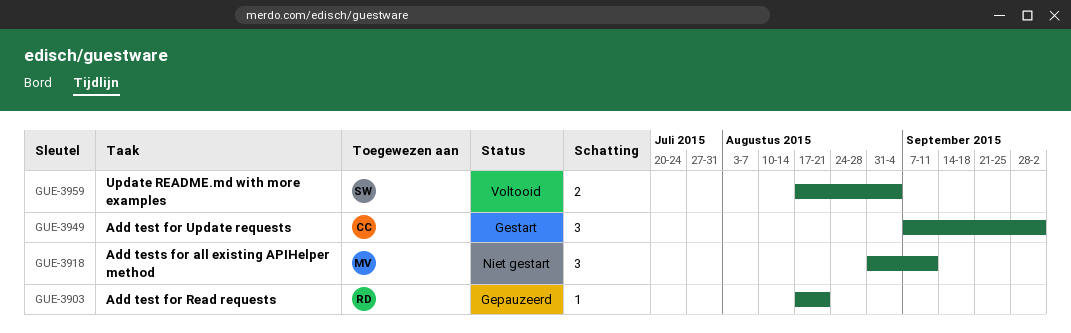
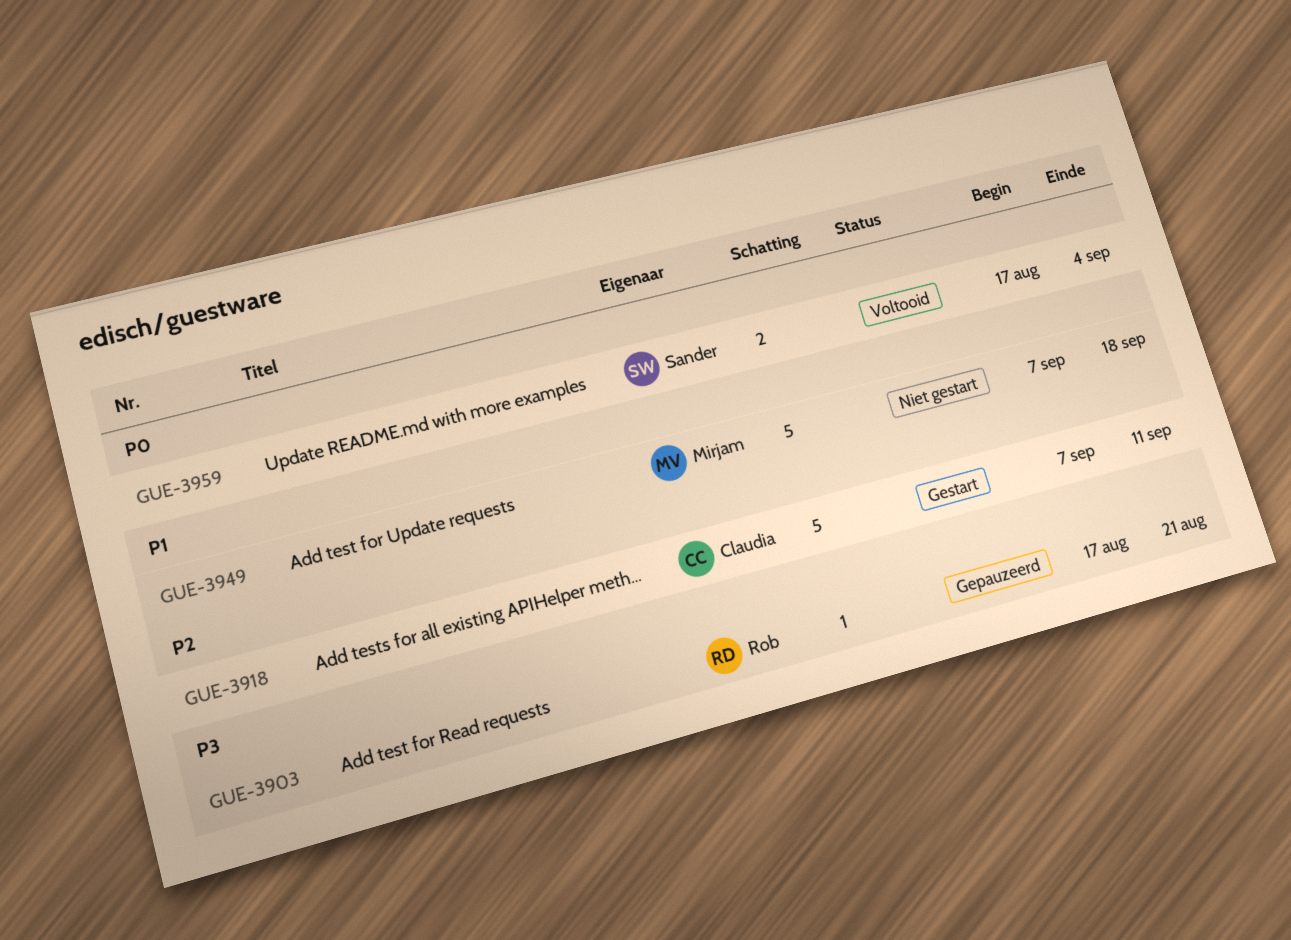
GUE-3918, status: Niet gestart -> Gestart
GUE-3918, owner: Mirjam -> Claudia
GUE-3918, estimate: 3 -> 5
GUE-3918, start: Aug 31 -> Sep 7
GUE-3949, status: Gestart -> Niet gestart
GUE-3949, owner: Claudia -> Mirjam
GUE-3949, estimate: 3 -> 5
GUE-3949, due: Oct 2 -> Sep 18

